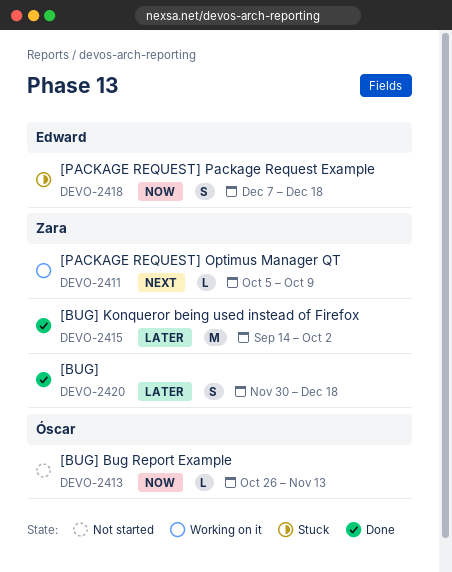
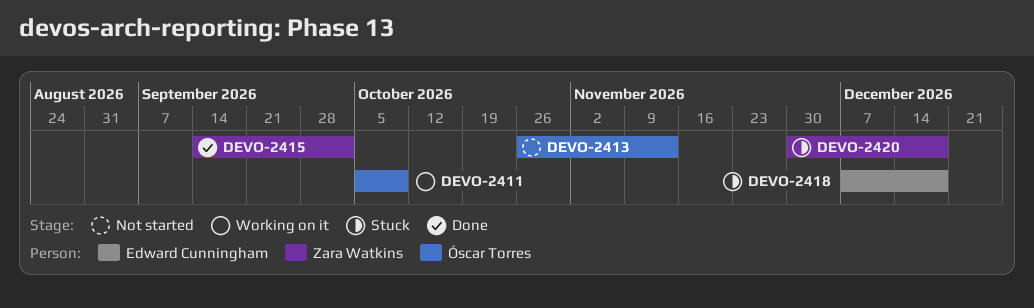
DEVO-2411, owner: Zara Watkins -> Óscar Torres
DEVO-2420, status: Done -> Stuck

